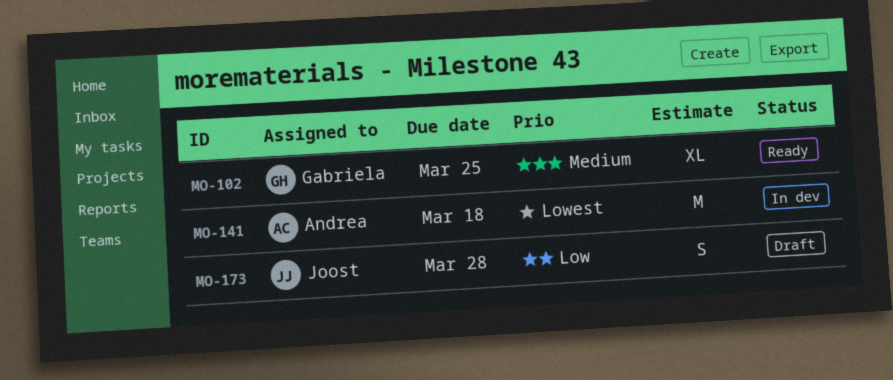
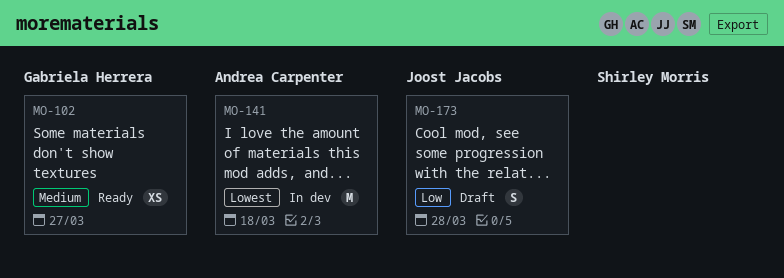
MO-102, estimate: XL -> XS
MO-102, due: Mar 25 -> Mar 27

